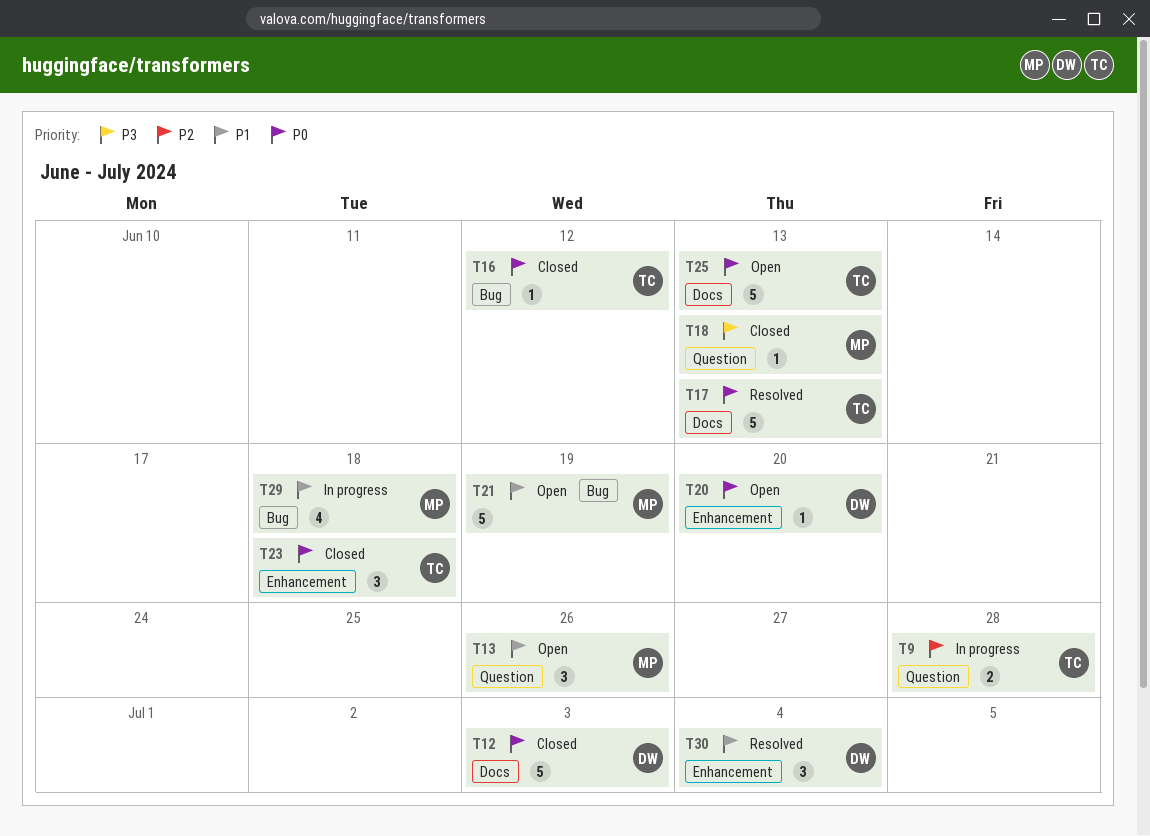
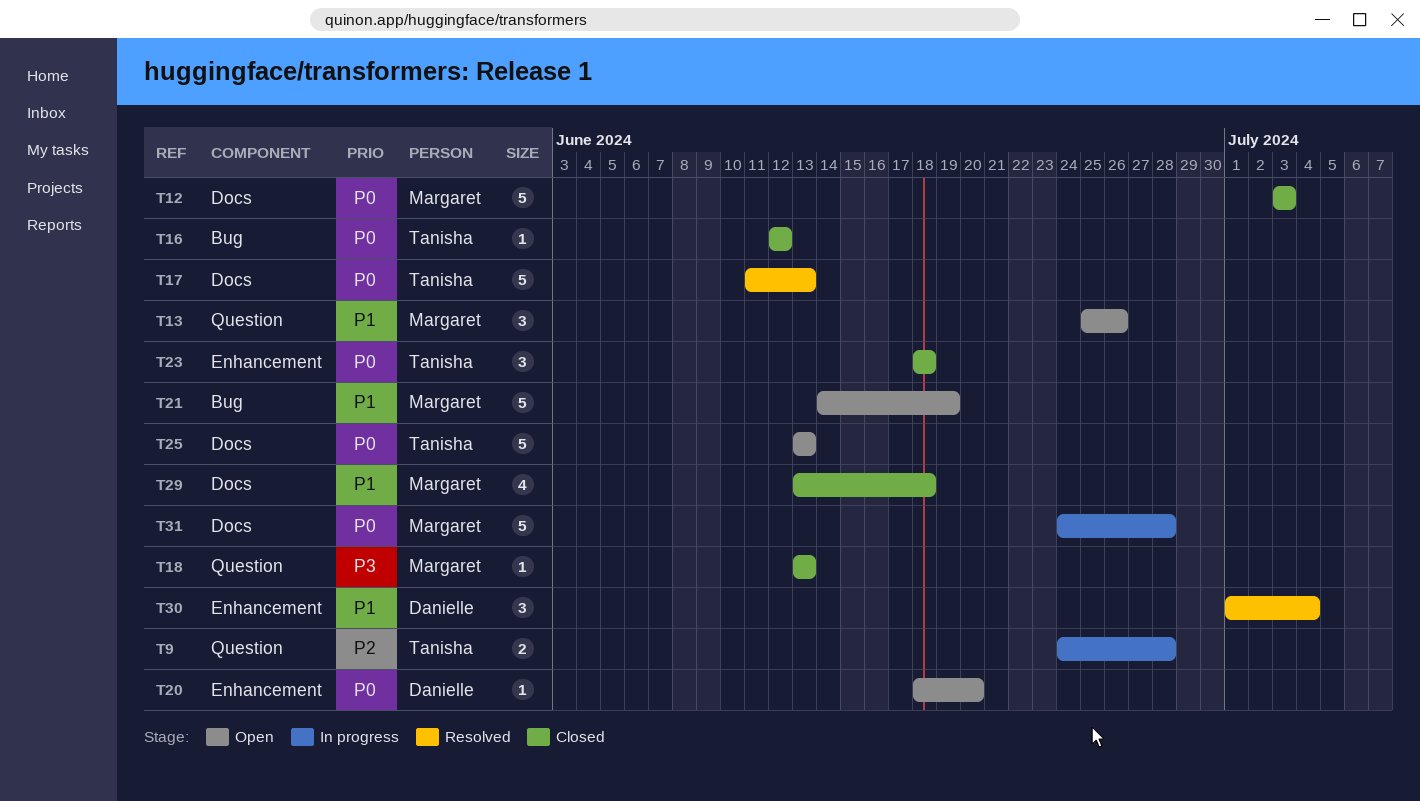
T12, owner: Danielle -> Margaret
T29, status: In progress -> Closed
T29, label: Bug -> Docs
T31: none -> present

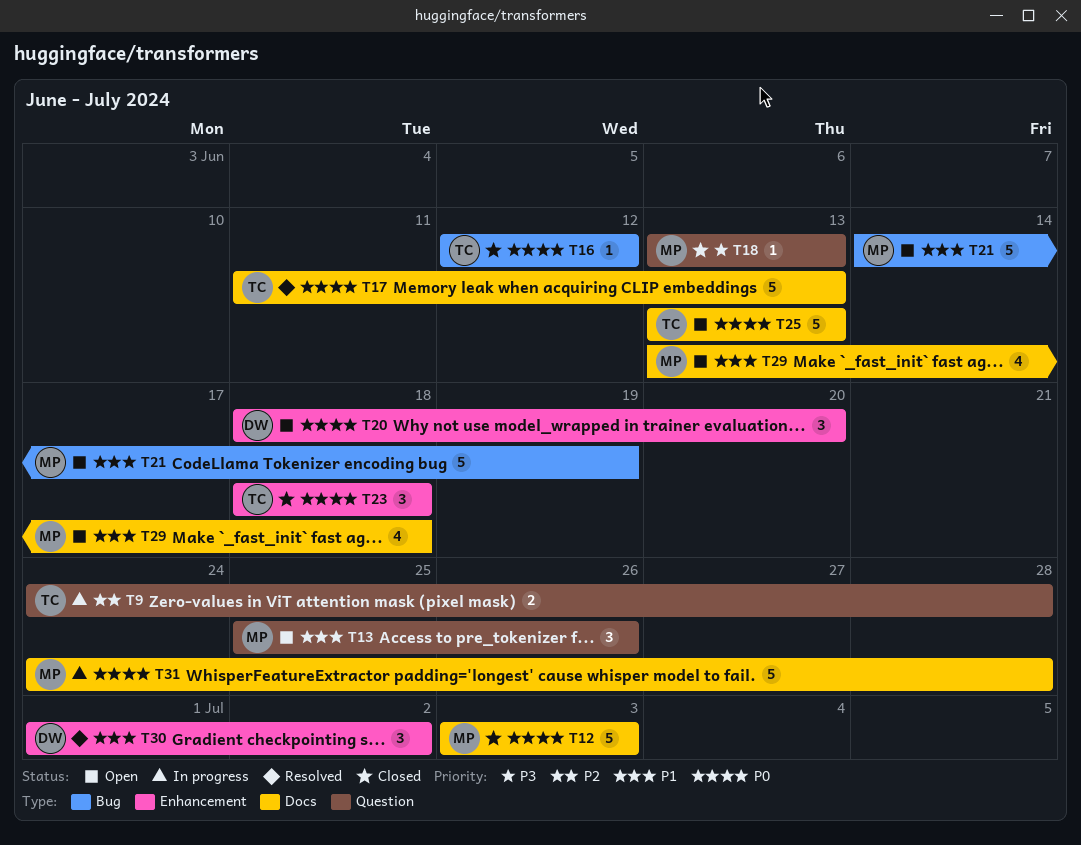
T20, estimate: 1 -> 3
T29, status: Closed -> Open
T30, due: Jul 4 -> Jul 2

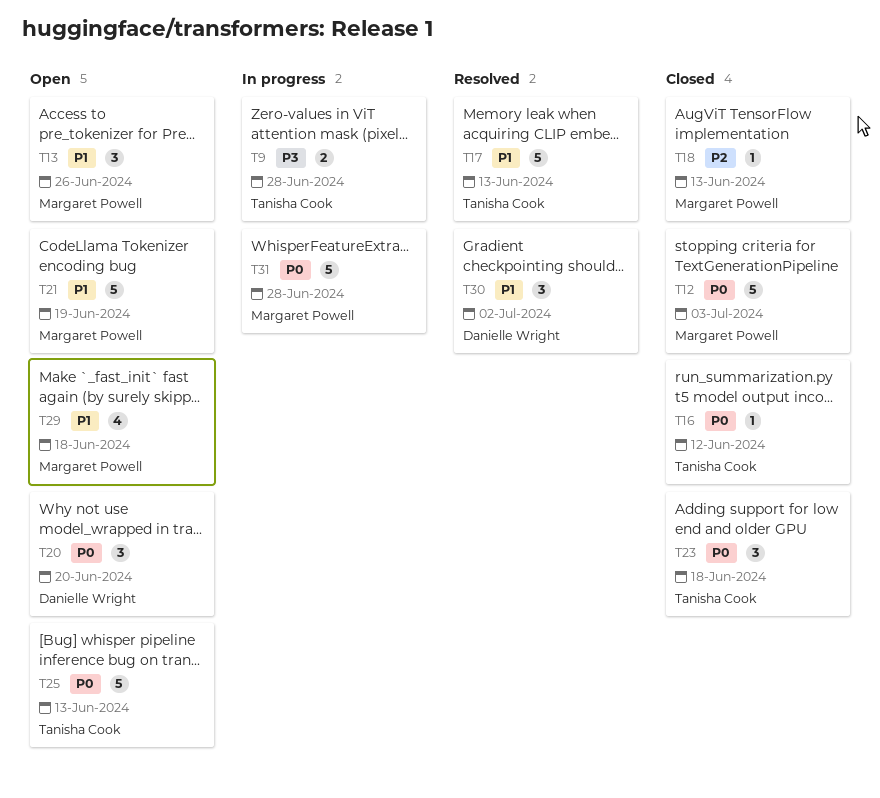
T9, priority: P2 -> P3
T17, priority: P0 -> P1
T18, priority: P3 -> P2

